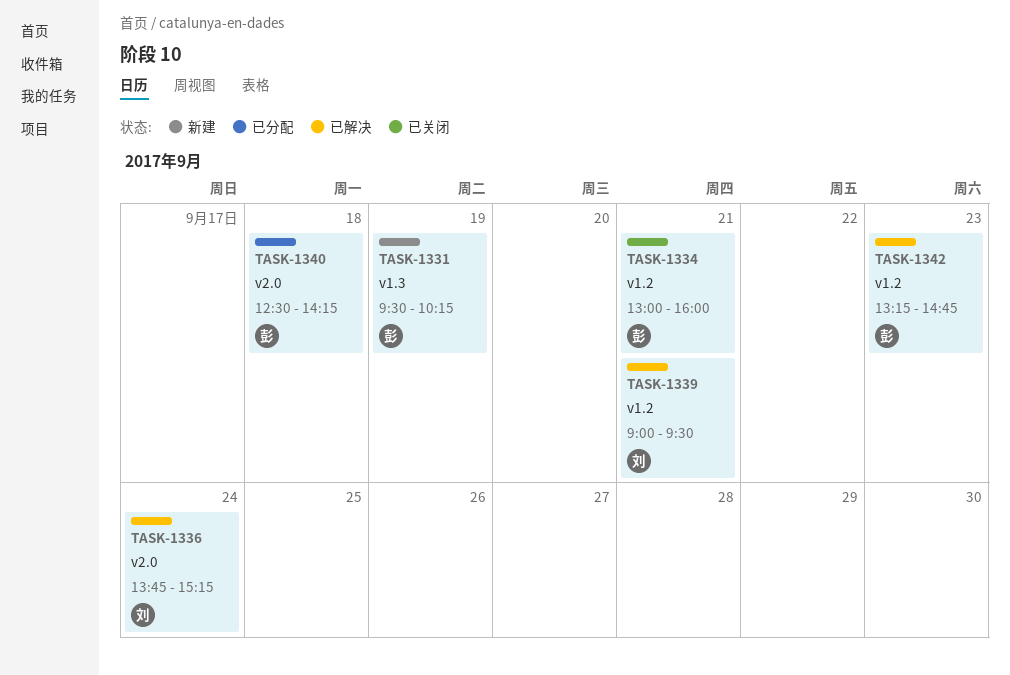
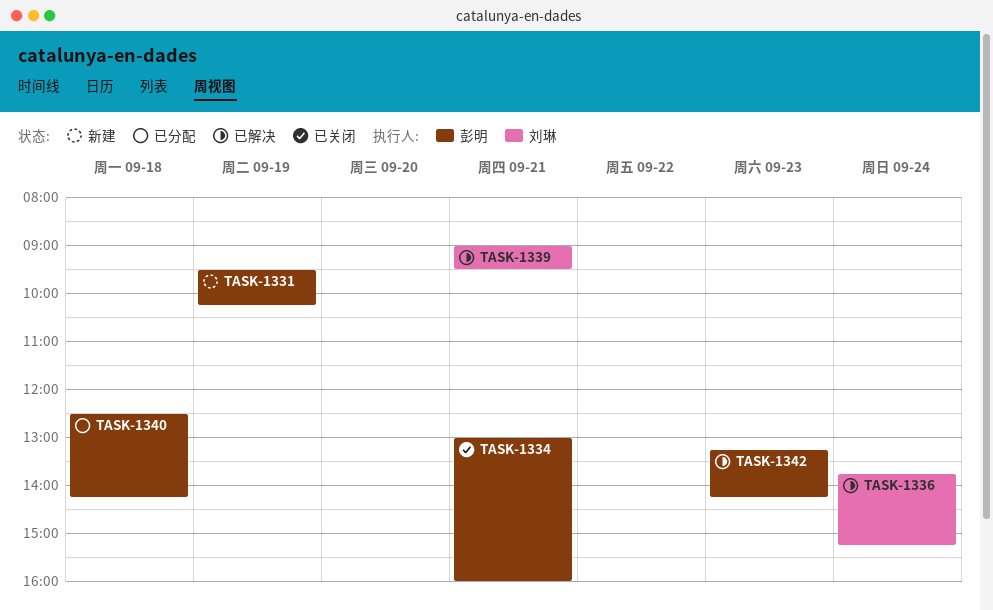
TASK-1342, ends: 14:45 -> 14:15

